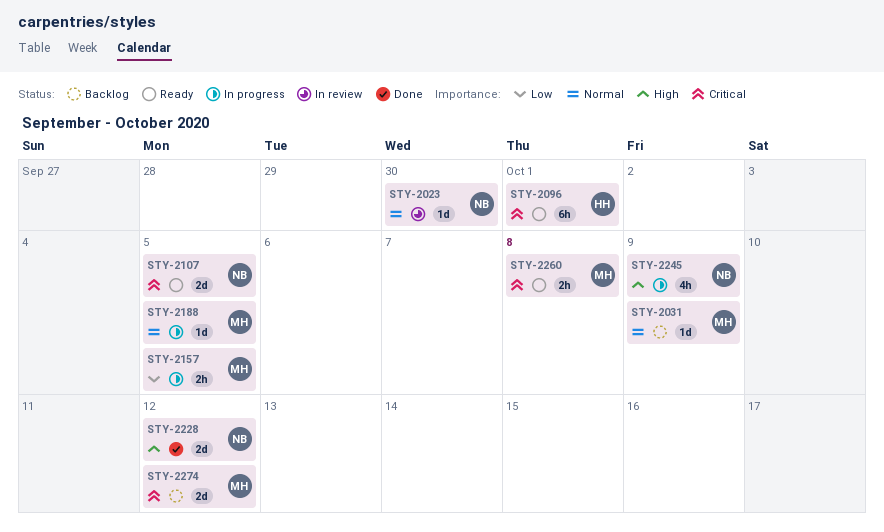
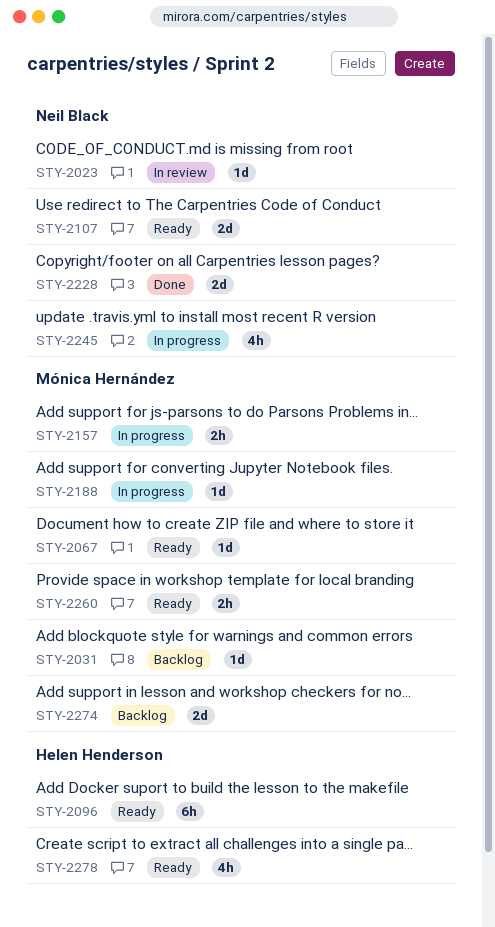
STY-2067: none -> present
STY-2278: none -> present

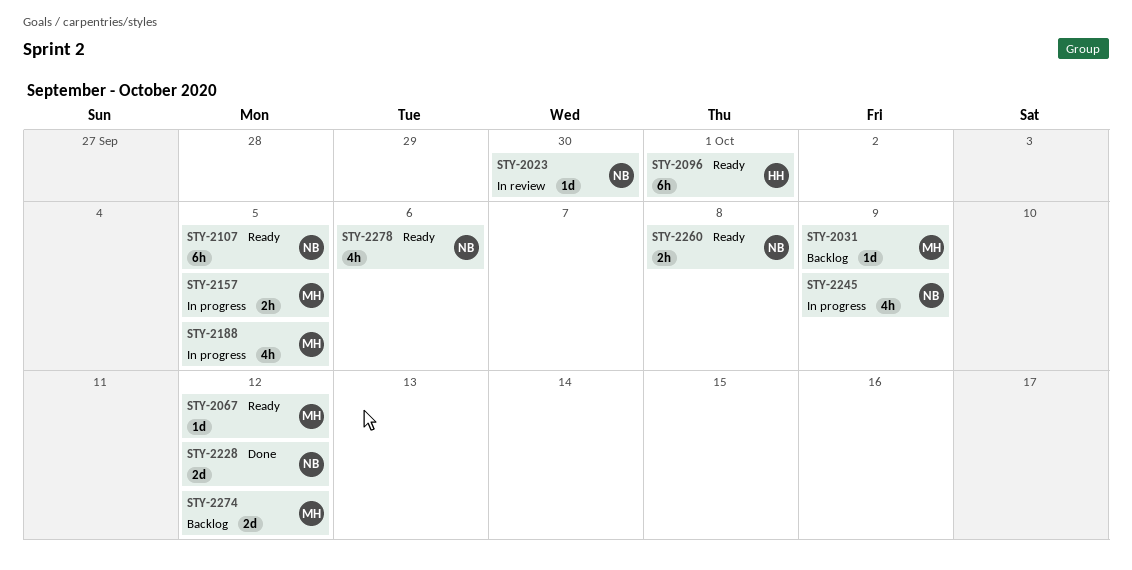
STY-2107, estimate: 2d -> 6h
STY-2188, estimate: 1d -> 4h
STY-2260, owner: Mónica Hernández -> Neil Black
STY-2278, owner: Helen Henderson -> Neil Black

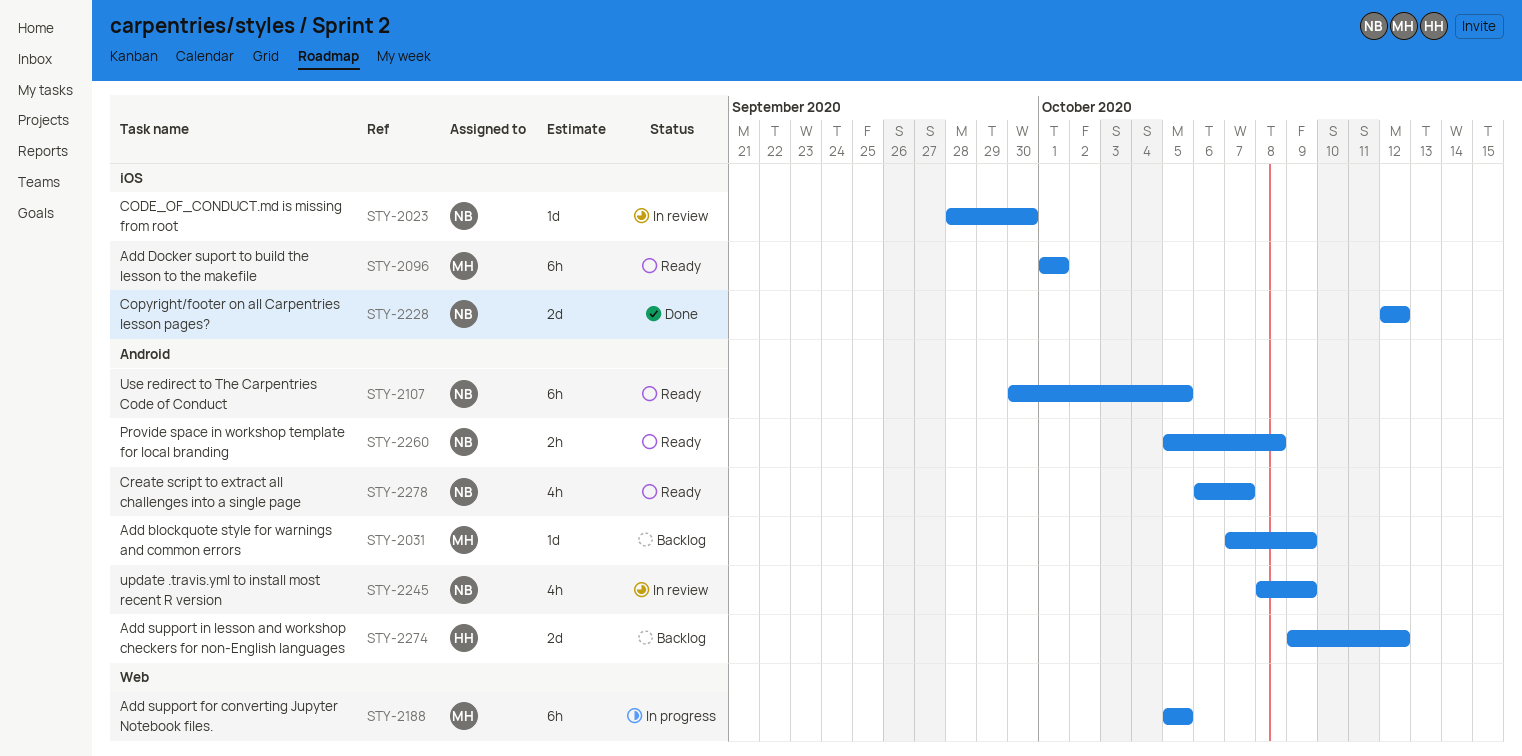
STY-2067: present -> none
STY-2096, owner: HH -> MH
STY-2157: present -> none
STY-2188, estimate: 4h -> 6h
STY-2245, status: In progress -> In review
STY-2274, owner: MH -> HH
STY-2278, due: Oct 6 -> Oct 7

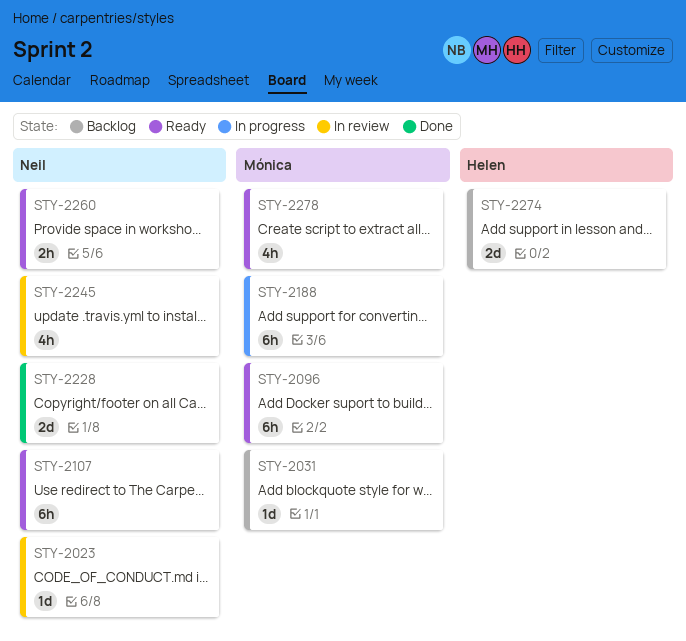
STY-2278, owner: Neil -> Mónica

